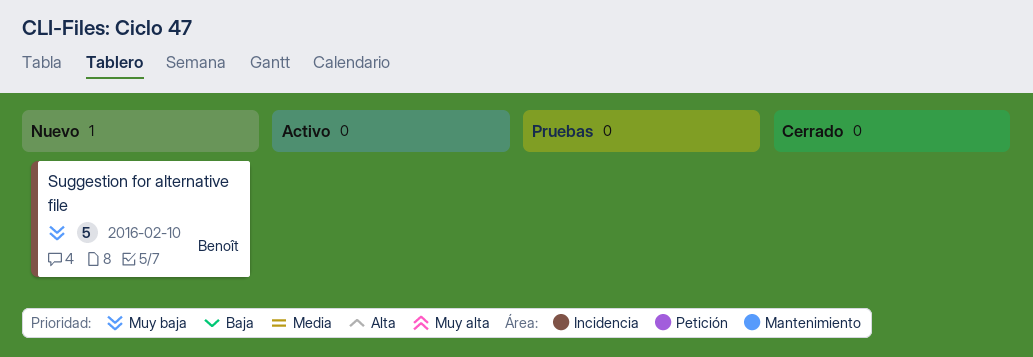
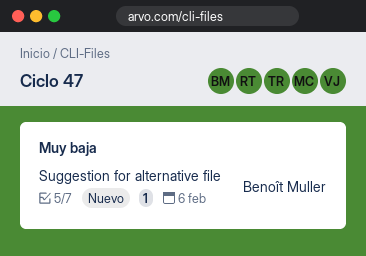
Suggestion for alternative file, estimate: 5 -> 1
Suggestion for alternative file, due: Feb 10 -> Feb 6

